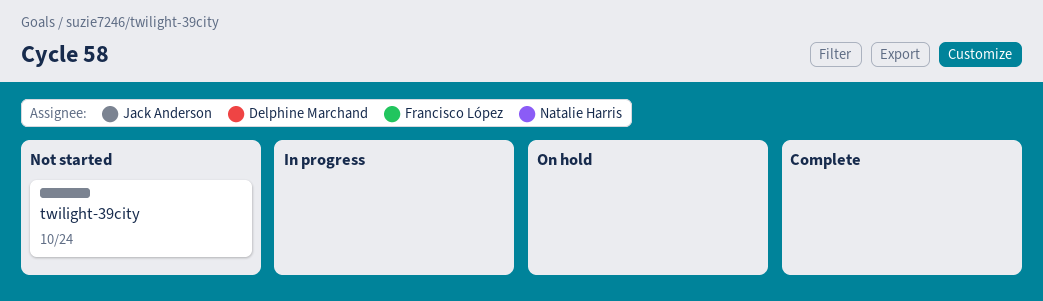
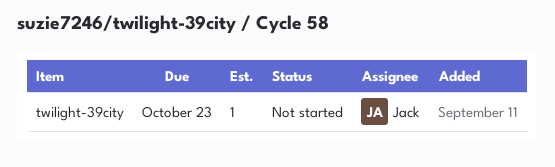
twilight-39city, due: Oct 24 -> Oct 23

